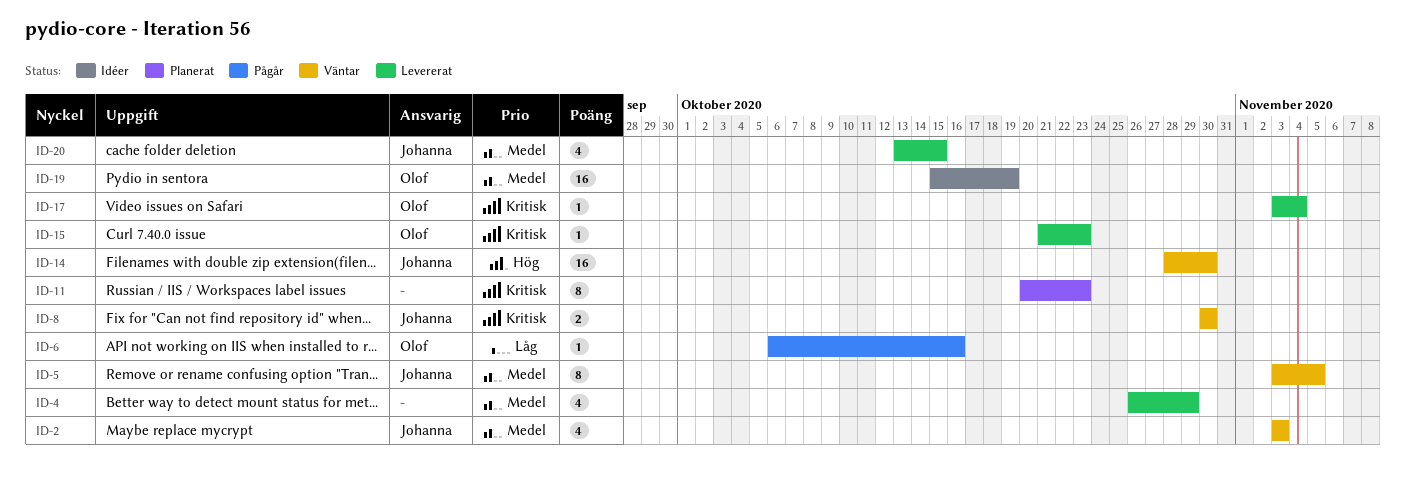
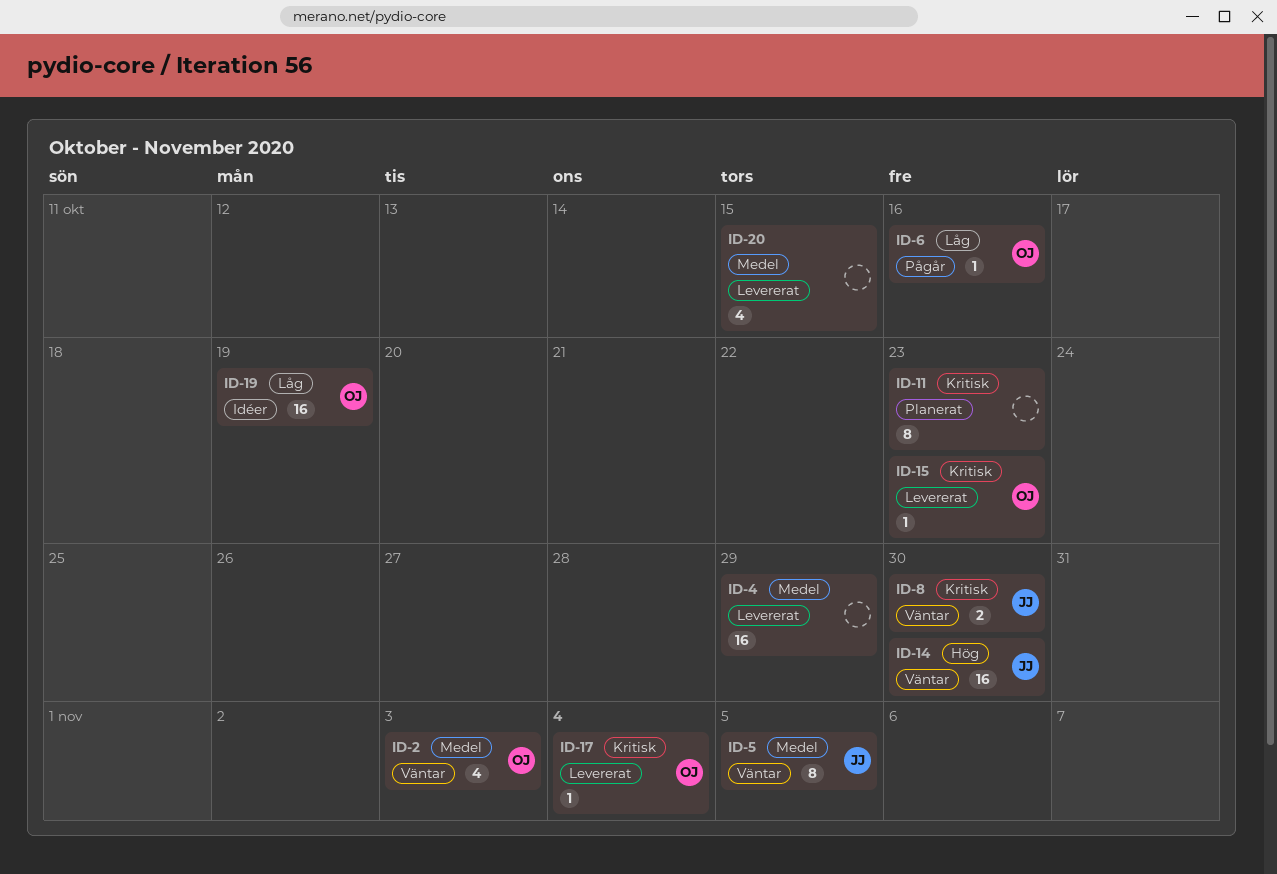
ID-2, owner: Johanna -> Olof
ID-4, estimate: 4 -> 16
ID-19, priority: Medel -> Låg
ID-20, owner: Johanna -> none

